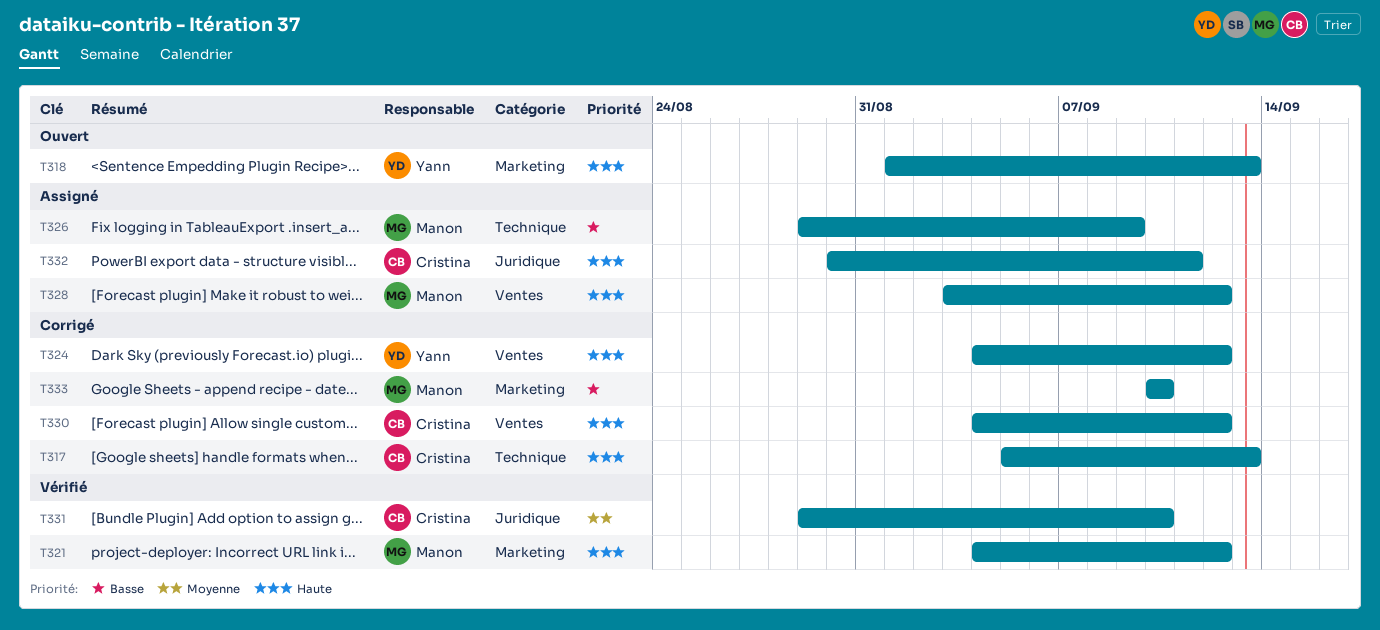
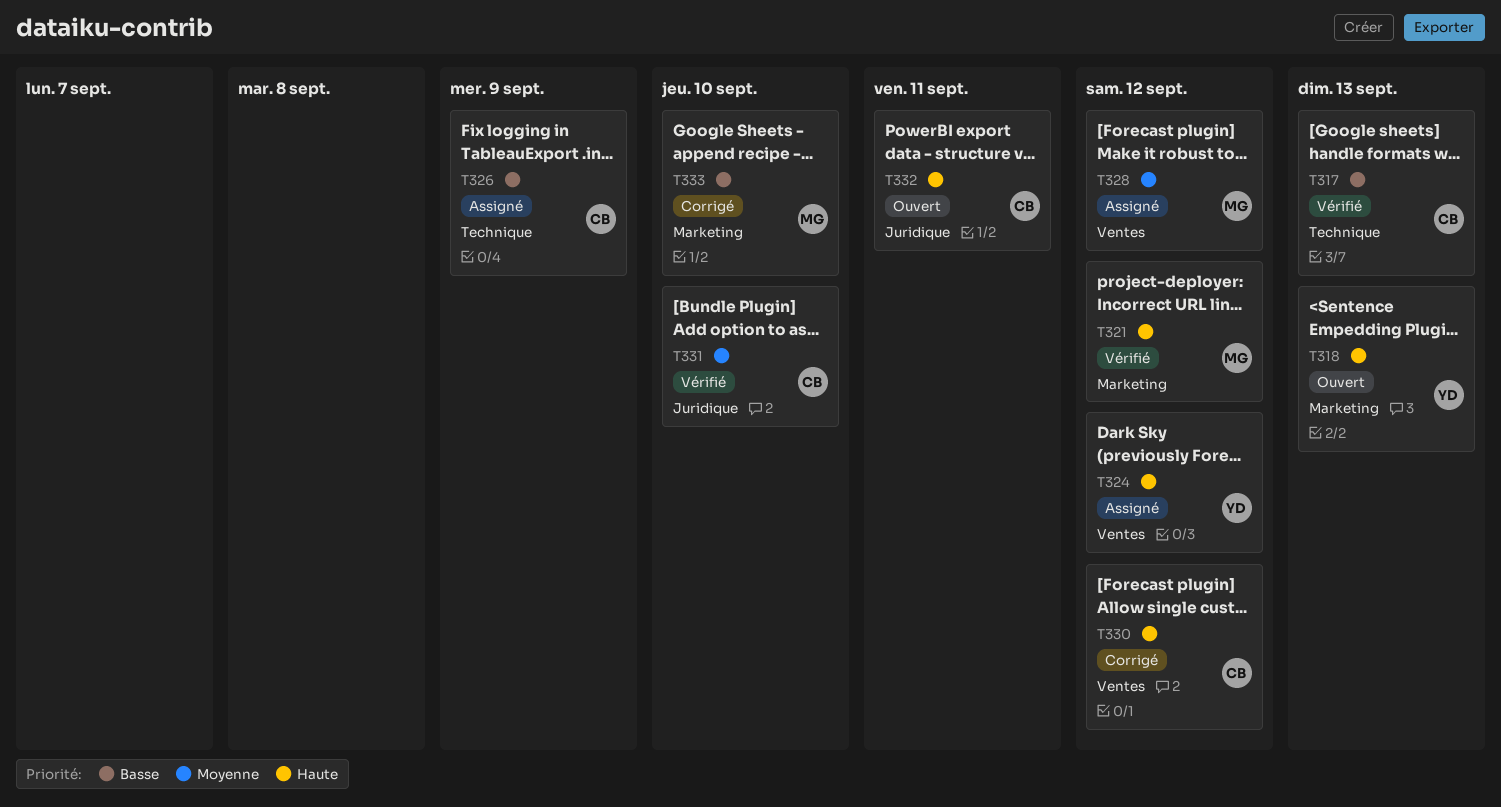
T317, status: Corrigé -> Vérifié
T317, priority: Haute -> Basse
T324, status: Corrigé -> Assigné
T326, owner: Manon -> Cristina
T328, priority: Haute -> Moyenne
T332, status: Assigné -> Ouvert

